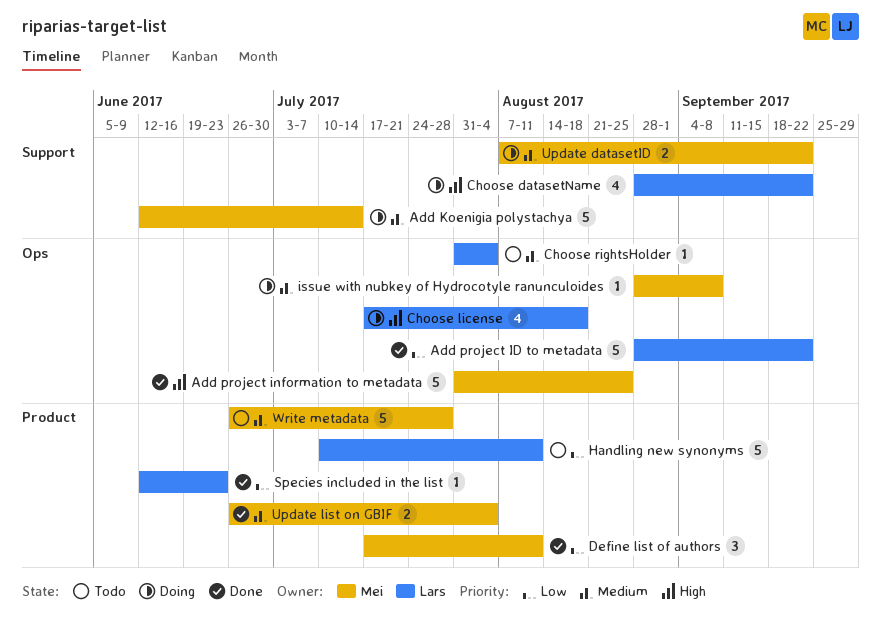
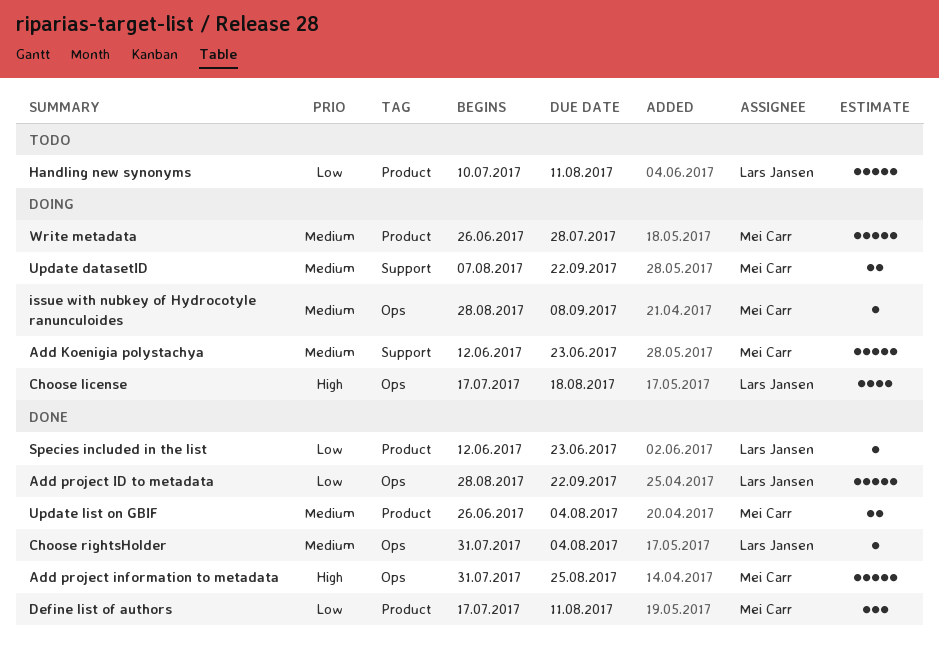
Add Koenigia polystachya, due: Jul 14 -> Jun 23
Choose datasetName: present -> none
Choose rightsHolder, status: Todo -> Done
Write metadata, status: Todo -> Doing

